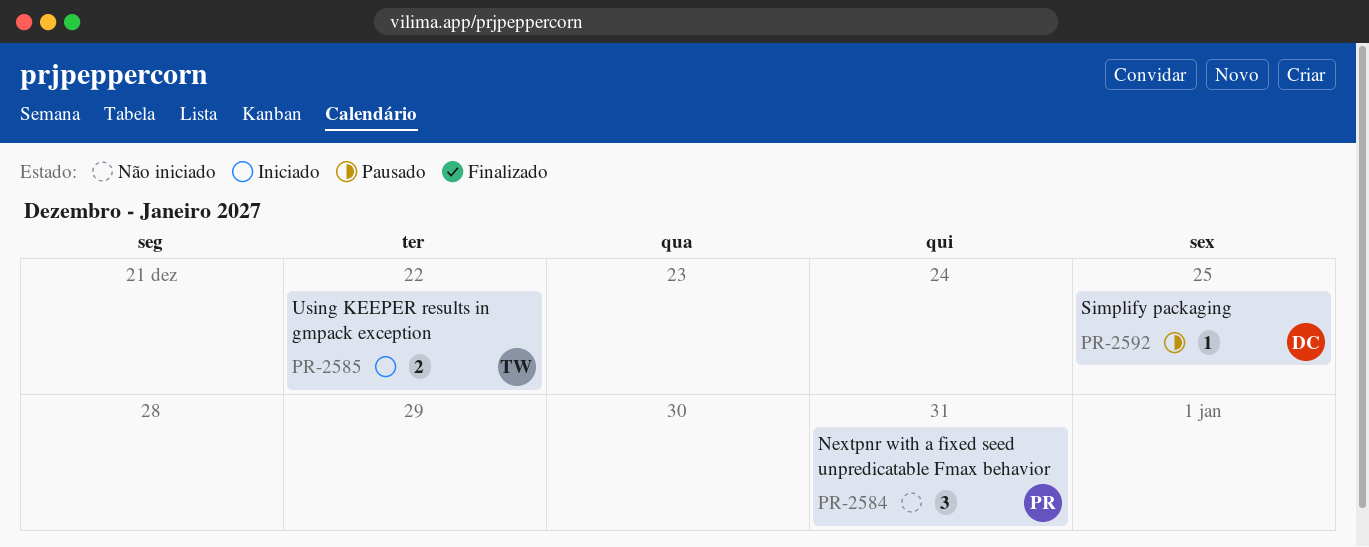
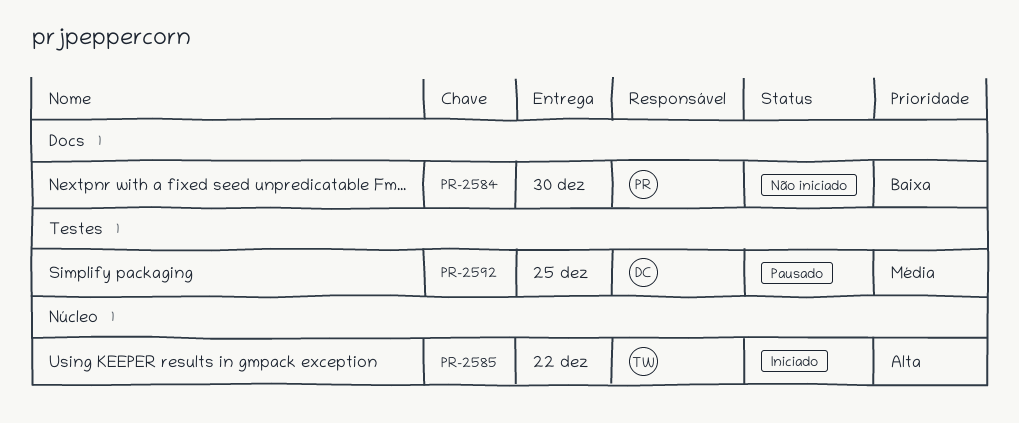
PR-2584, due: Dec 31 -> Dec 30

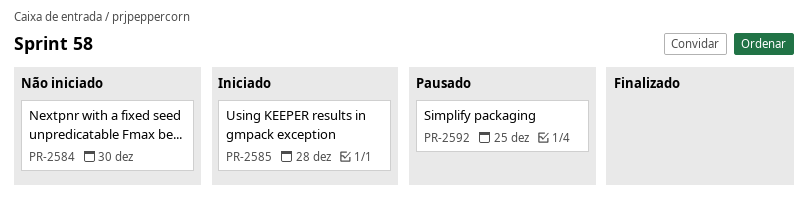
PR-2585, due: Dec 22 -> Dec 28

